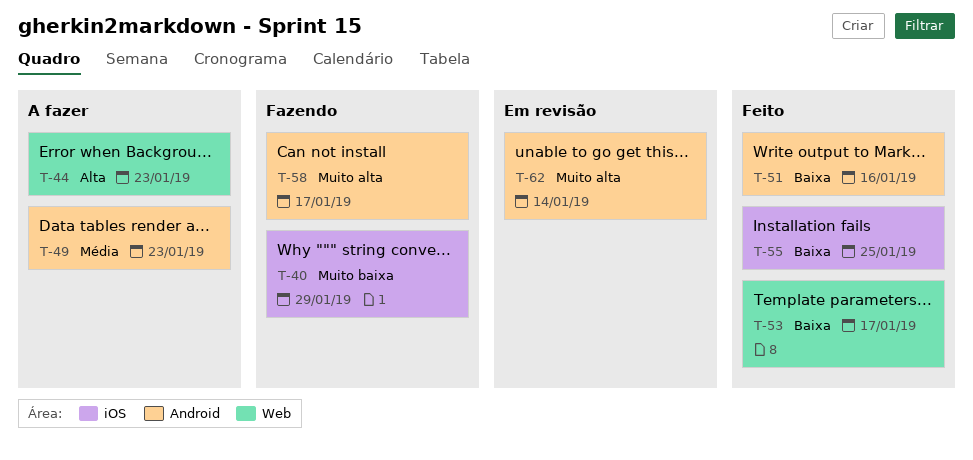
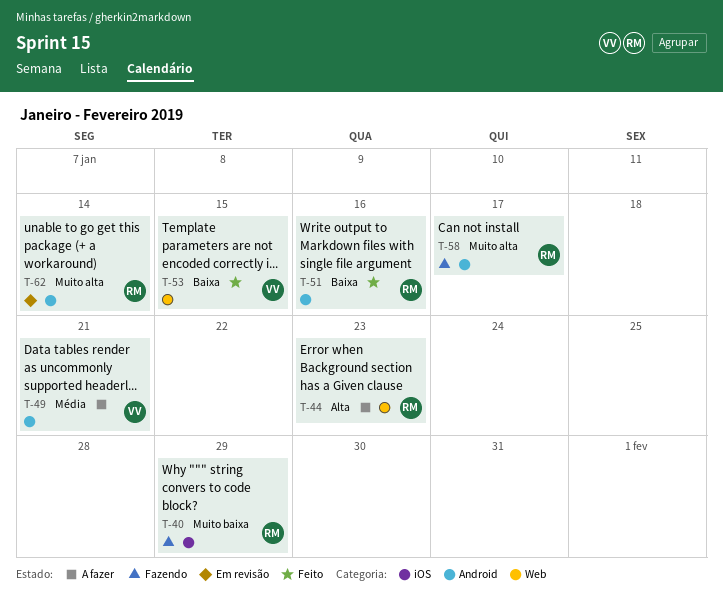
T-49, due: Jan 23 -> Jan 21
T-53, due: Jan 17 -> Jan 15
T-55: present -> none

